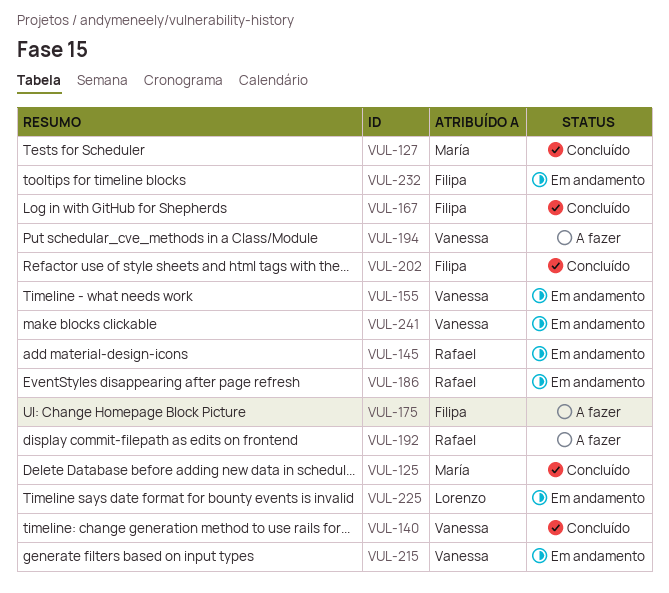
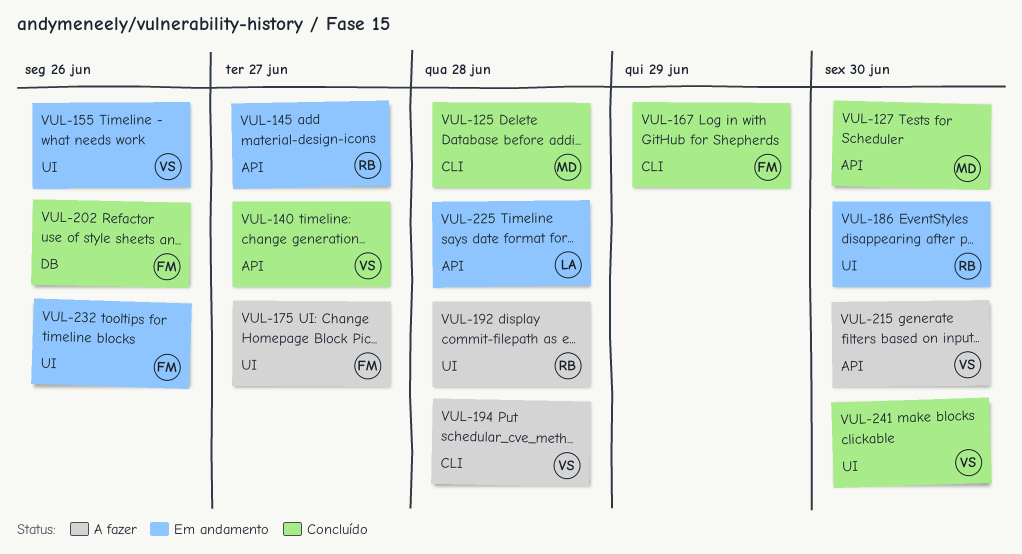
VUL-215, status: Em andamento -> A fazer
VUL-241, status: Em andamento -> Concluído

